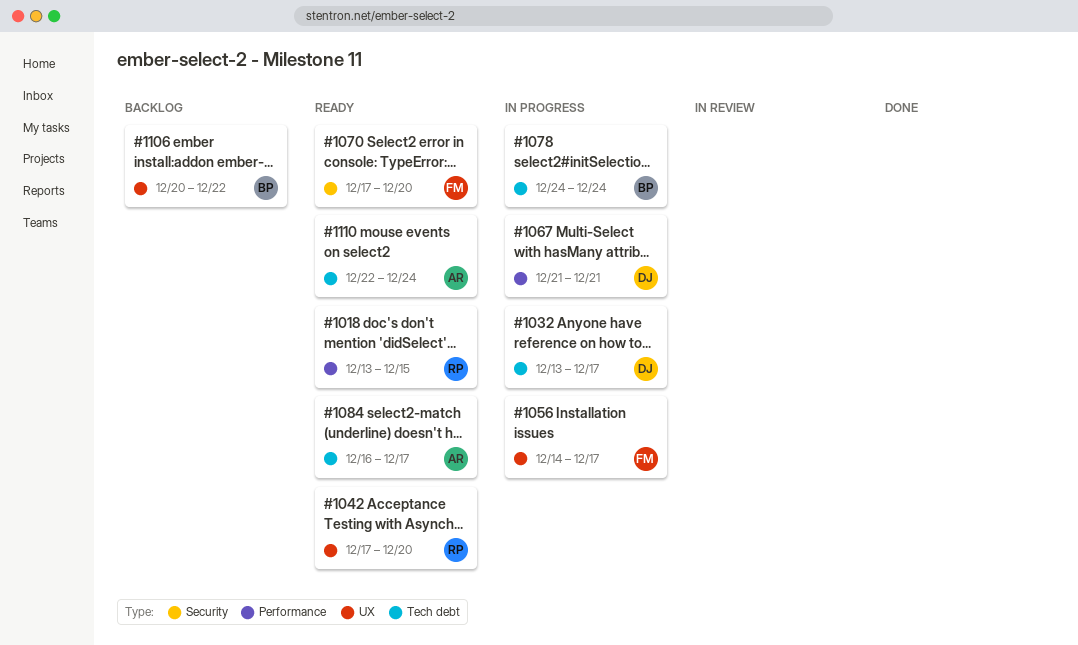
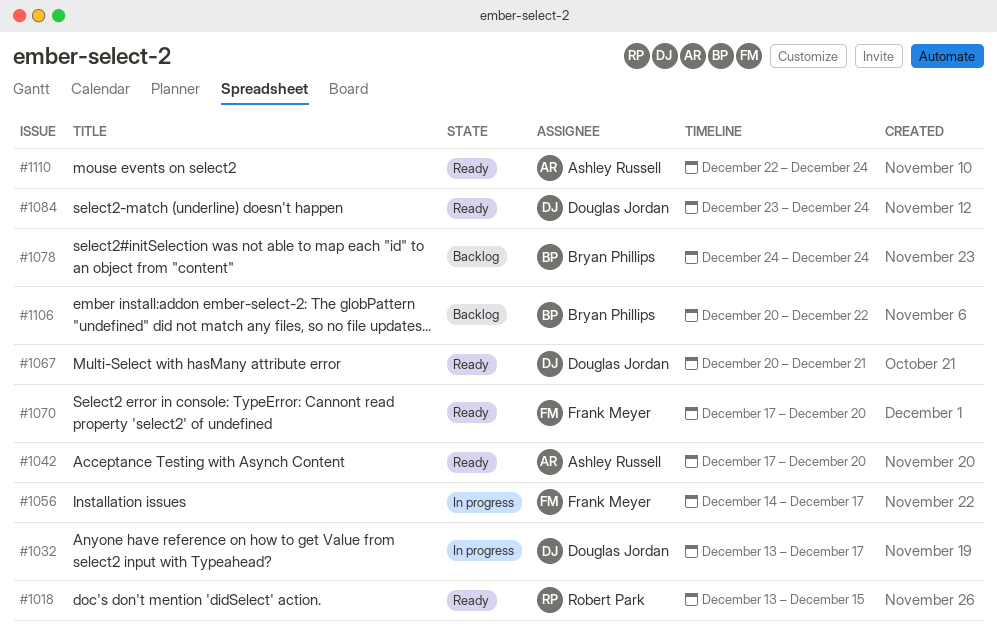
#1042, owner: Robert Park -> Ashley Russell
#1067, status: In progress -> Ready
#1067, start: Dec 21 -> Dec 20
#1078, status: In progress -> Backlog
#1084, owner: Ashley Russell -> Douglas Jordan
#1084, start: Dec 16 -> Dec 23
#1084, due: Dec 17 -> Dec 24

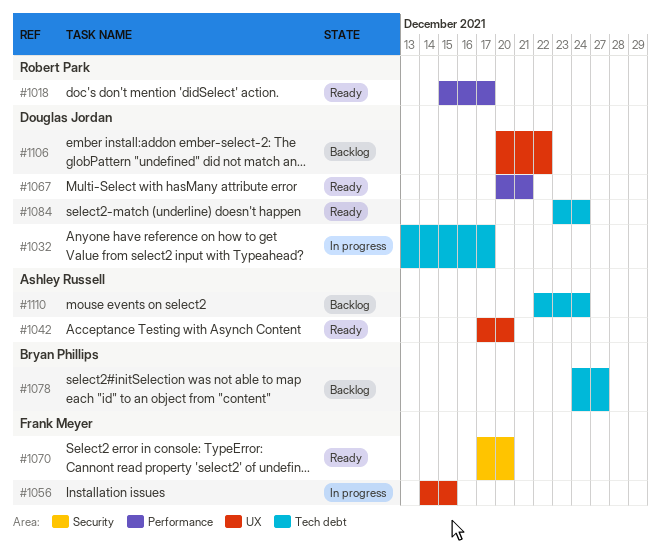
#1018, start: Dec 13 -> Dec 15
#1018, due: Dec 15 -> Dec 17
#1056, due: Dec 17 -> Dec 15
#1078, due: Dec 24 -> Dec 27
#1106, owner: Bryan Phillips -> Douglas Jordan
#1110, status: Ready -> Backlog

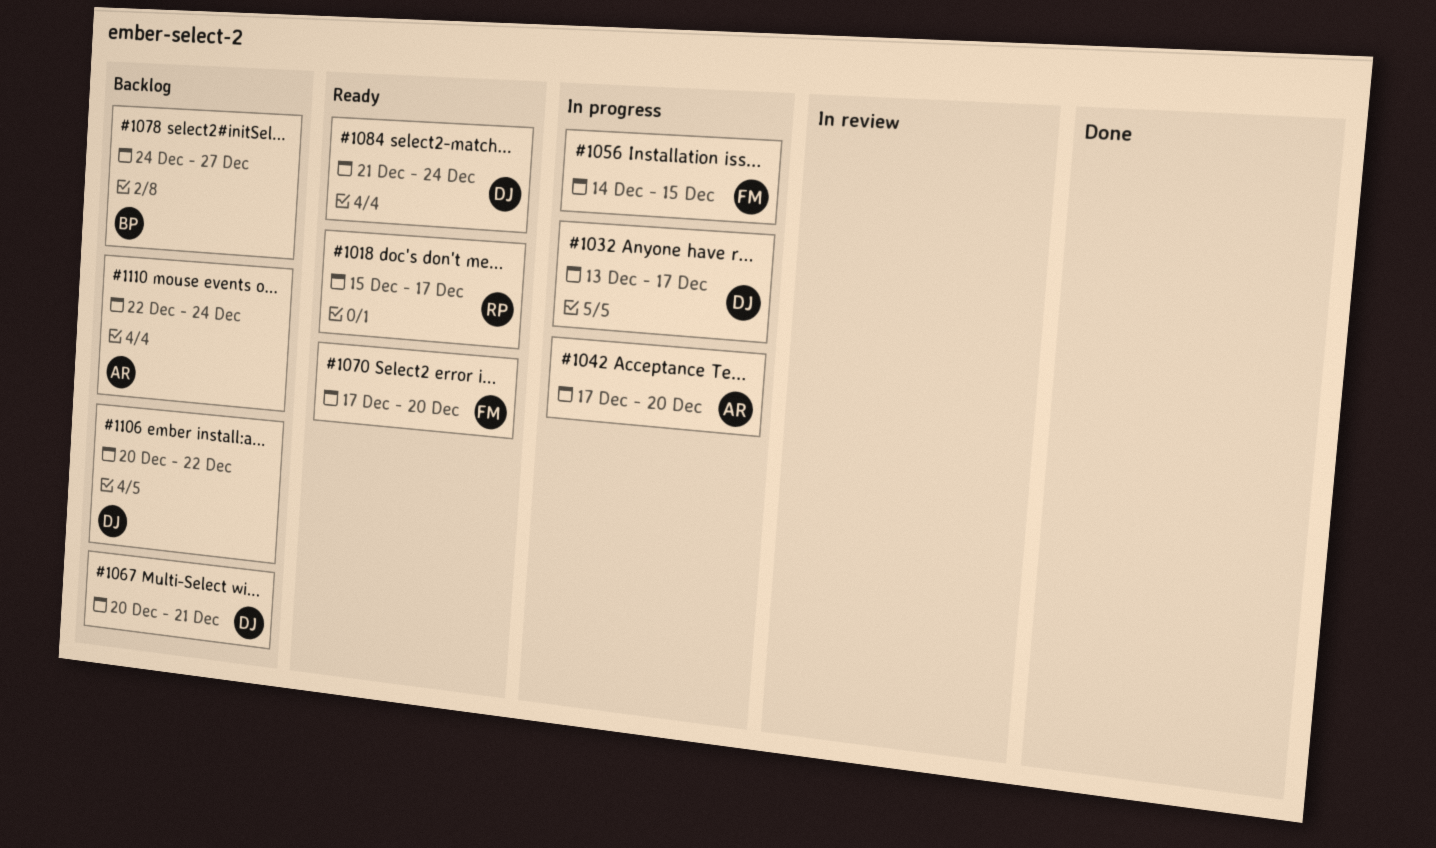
#1042, status: Ready -> In progress
#1067, status: Ready -> Backlog
#1084, start: Dec 23 -> Dec 21

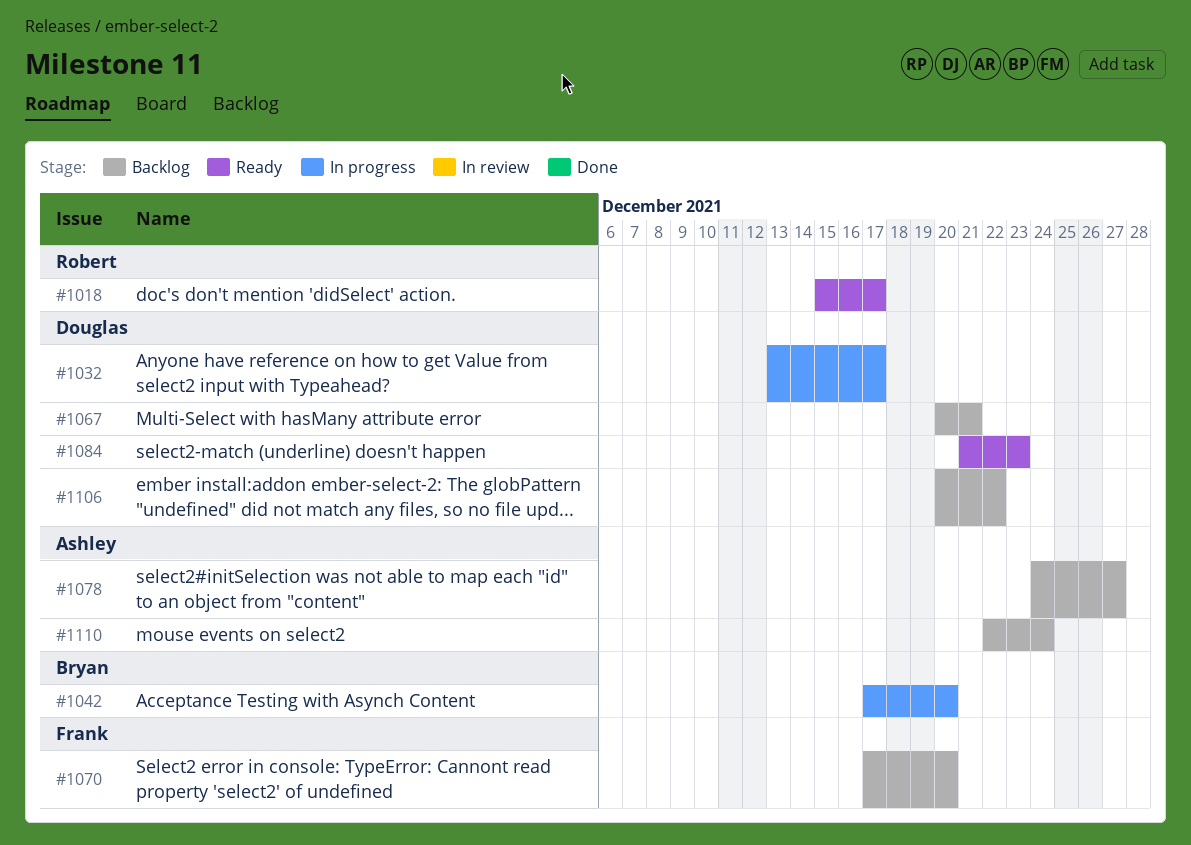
#1042, owner: Ashley -> Bryan
#1056: present -> none
#1070, status: Ready -> Backlog
#1078, owner: Bryan -> Ashley
#1084, due: Dec 24 -> Dec 23

